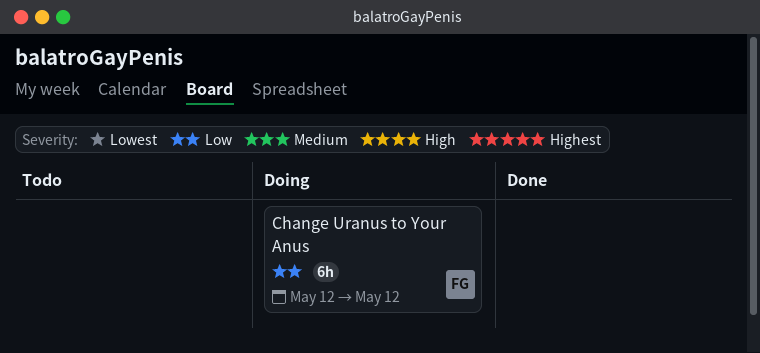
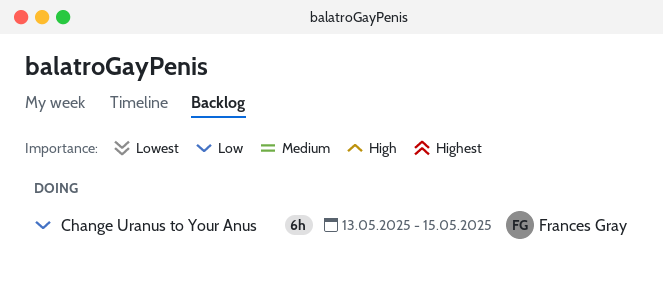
Change Uranus to Your Anus, start: May 12 -> May 13
Change Uranus to Your Anus, due: May 12 -> May 15

